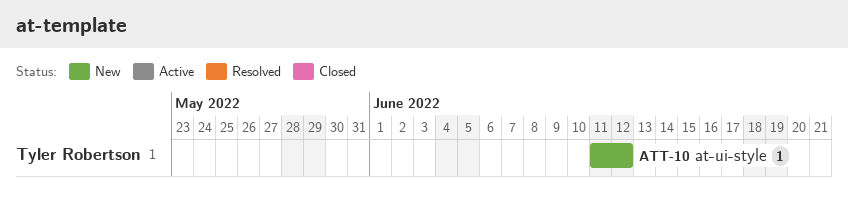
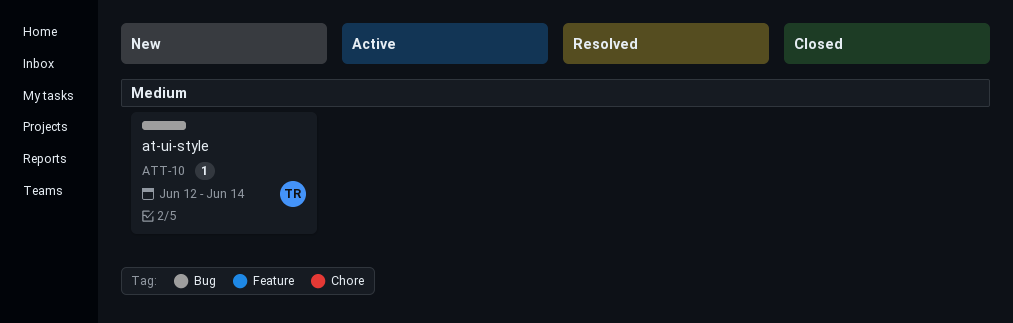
ATT-10, start: Jun 11 -> Jun 12
ATT-10, due: Jun 12 -> Jun 14

